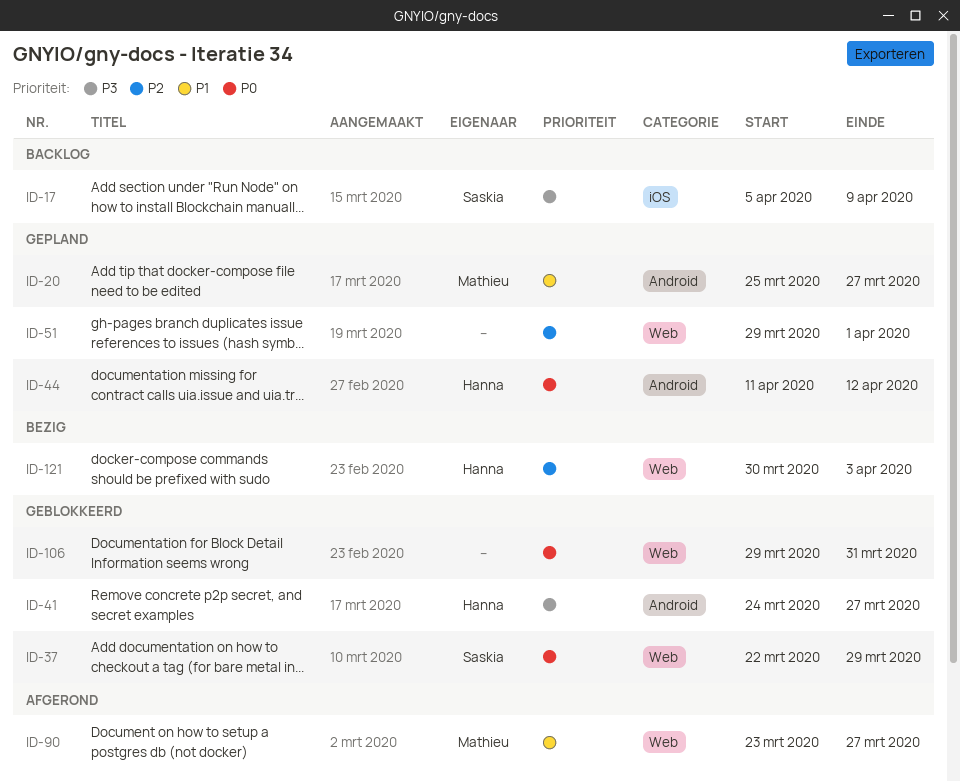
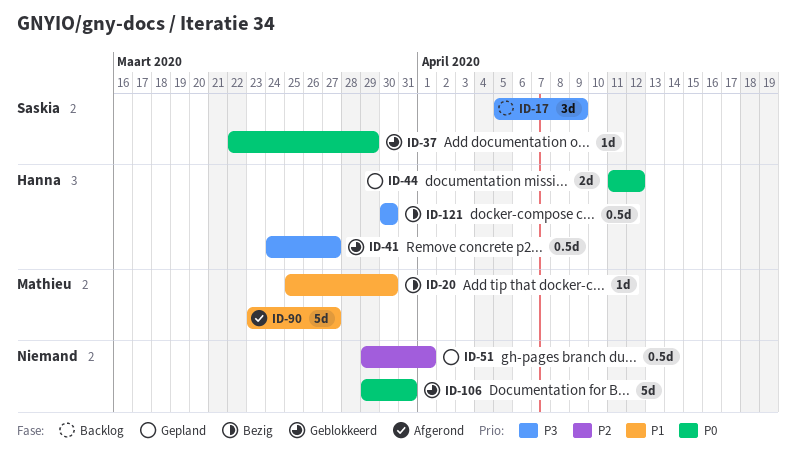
ID-20, status: Gepland -> Bezig
ID-20, due: Mar 27 -> Mar 30
ID-121, priority: P2 -> P3
ID-121, due: Apr 3 -> Mar 30

